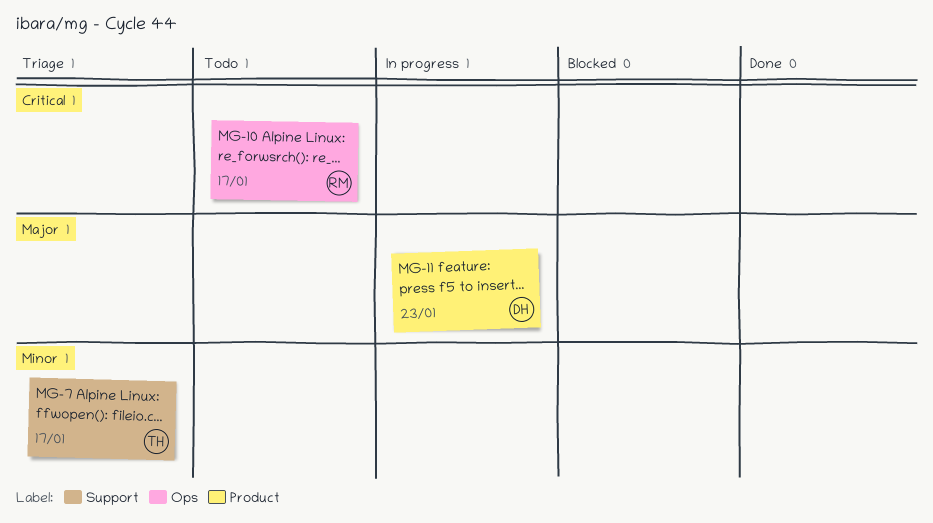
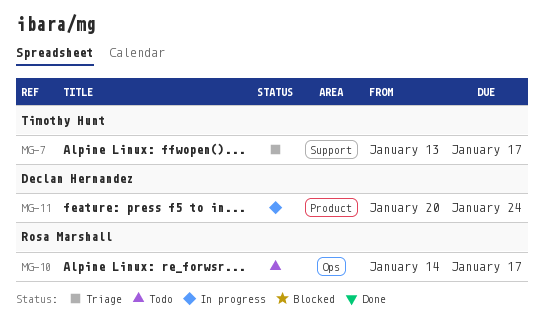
MG-11, due: Jan 23 -> Jan 24

